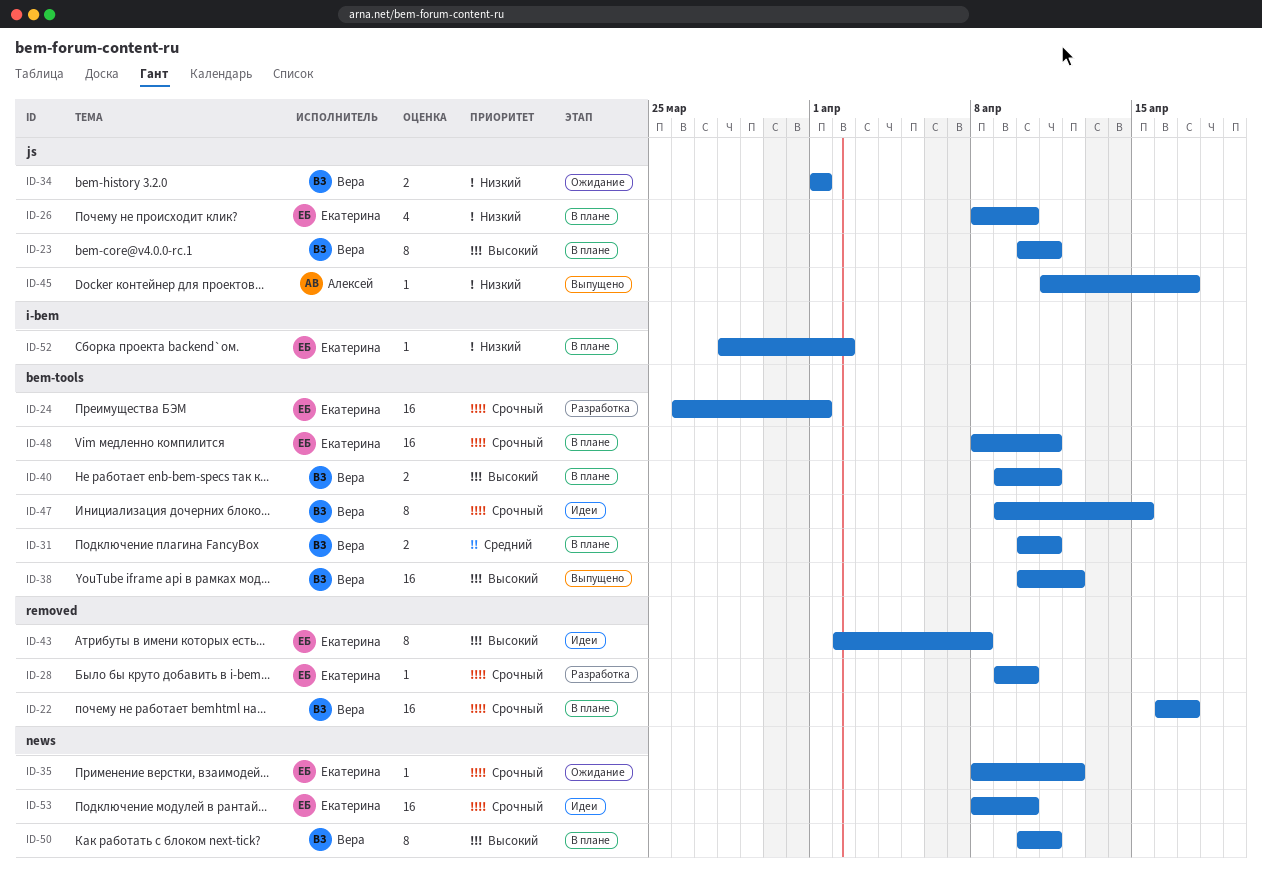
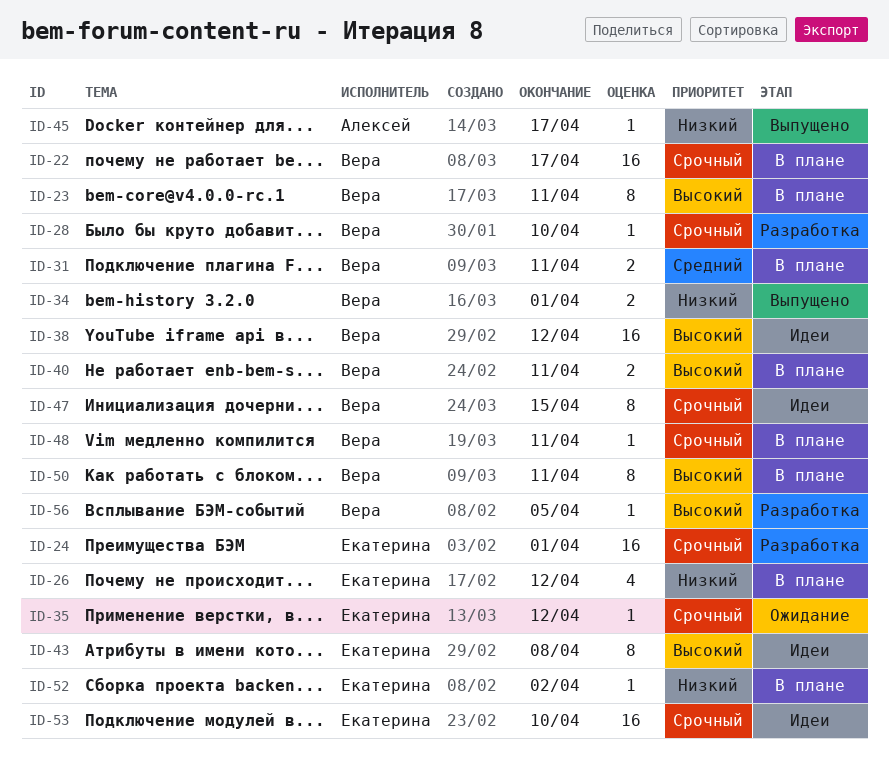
ID-26, due: Apr 10 -> Apr 12
ID-28, owner: Екатерина -> Вера
ID-34, status: Ожидание -> Выпущено
ID-38, status: Выпущено -> Идеи
ID-48, owner: Екатерина -> Вера
ID-48, estimate: 16 -> 1
ID-56: none -> present

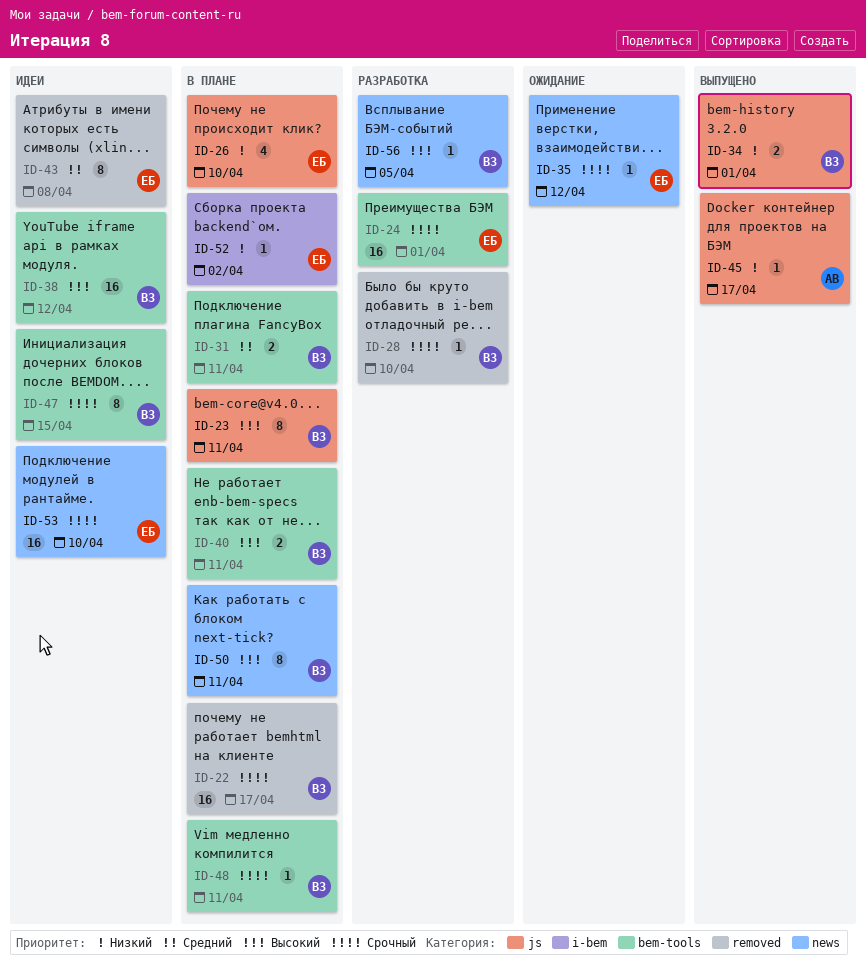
ID-26, due: Apr 12 -> Apr 10
ID-43, priority: Высокий -> Средний

